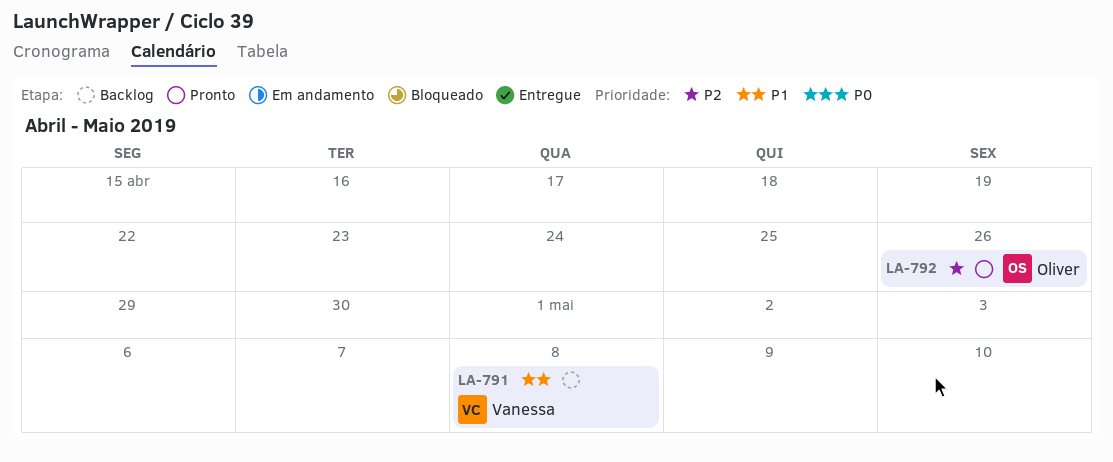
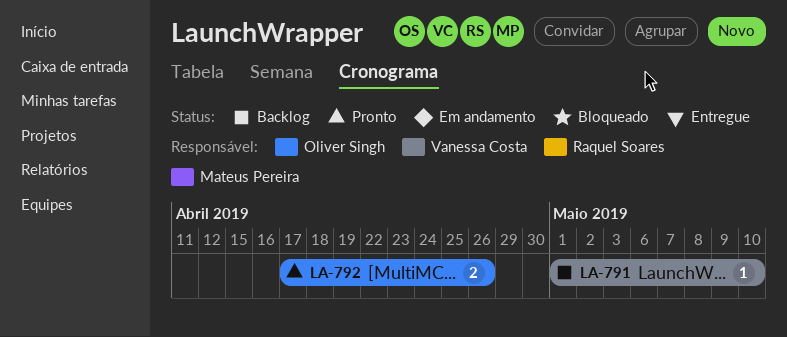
LA-791, due: May 8 -> May 10

